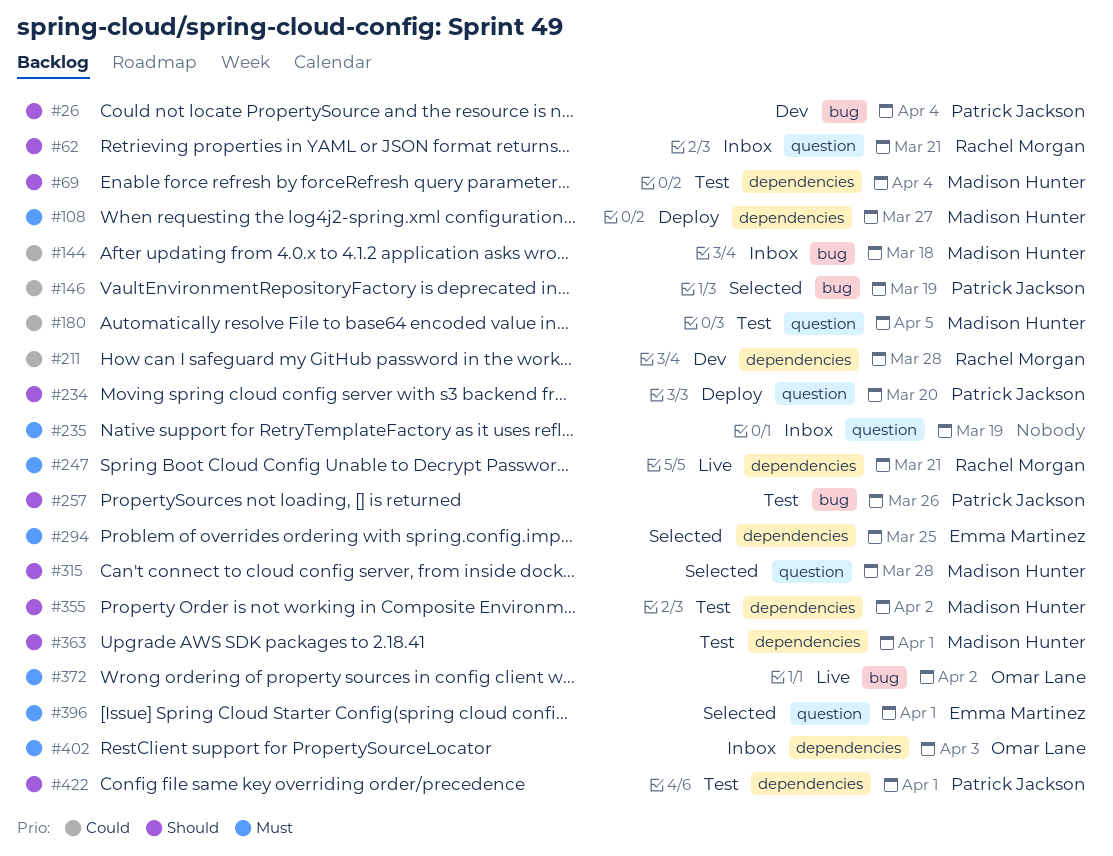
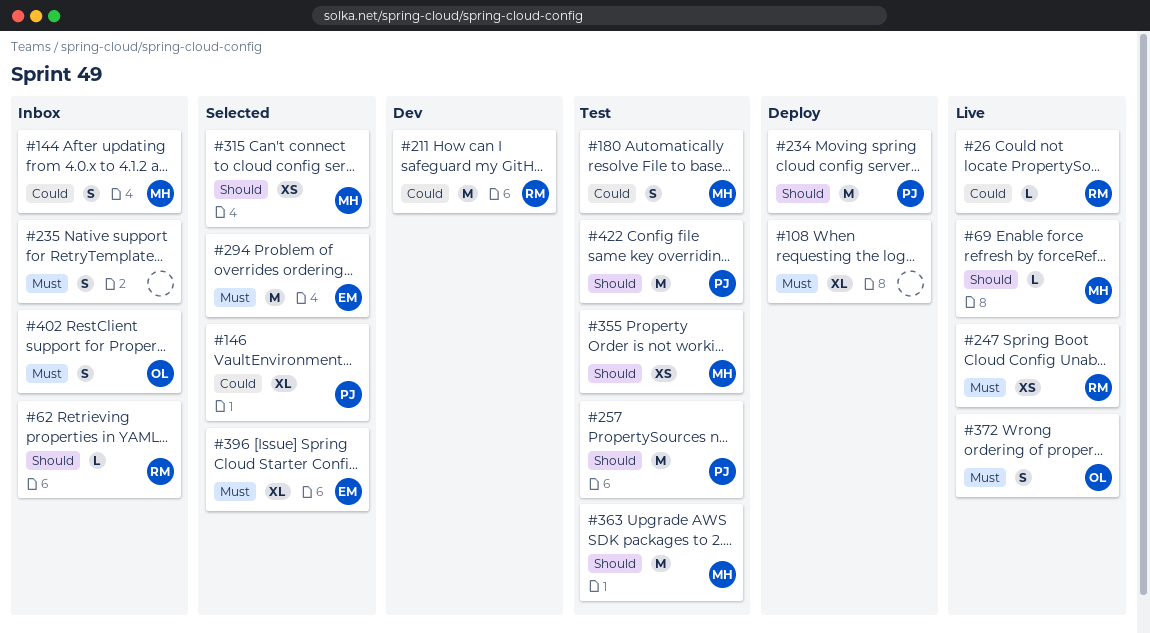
#26, status: Dev -> Live
#26, owner: Patrick Jackson -> Rachel Morgan
#26, priority: Should -> Could
#69, status: Test -> Live
#108, owner: Madison Hunter -> none

